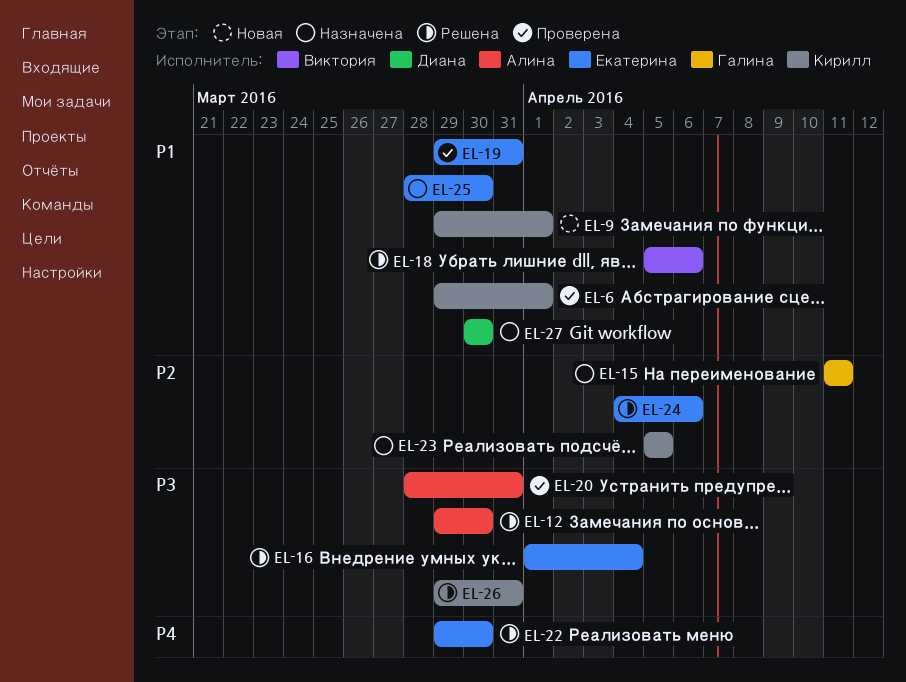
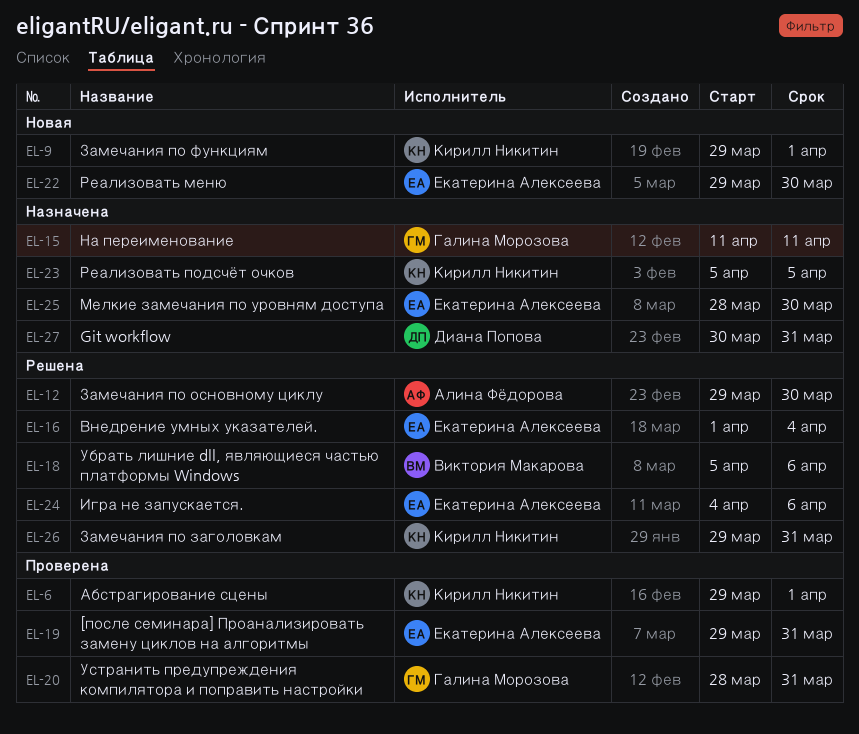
EL-20, owner: Алина Фёдорова -> Галина Морозова
EL-22, status: Решена -> Новая
EL-27, due: Mar 30 -> Mar 31

